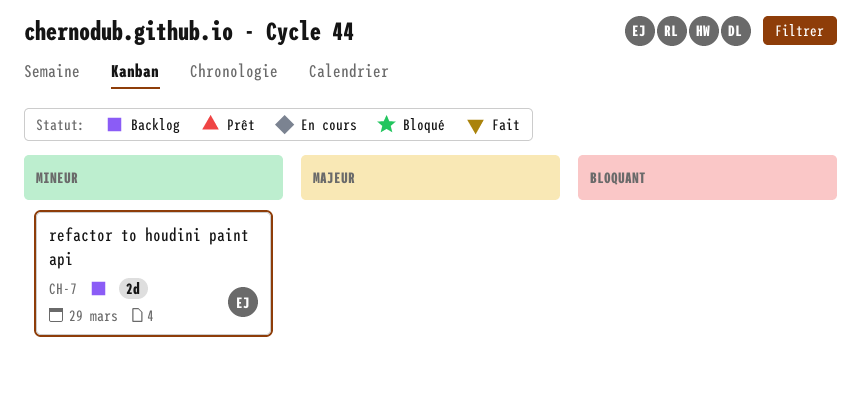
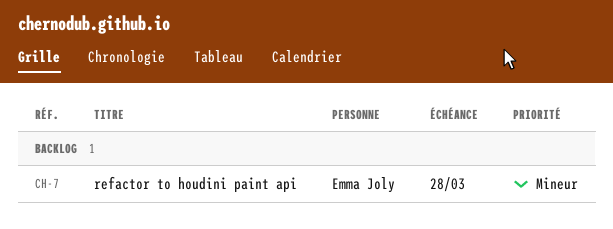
CH-7, due: Mar 29 -> Mar 28

